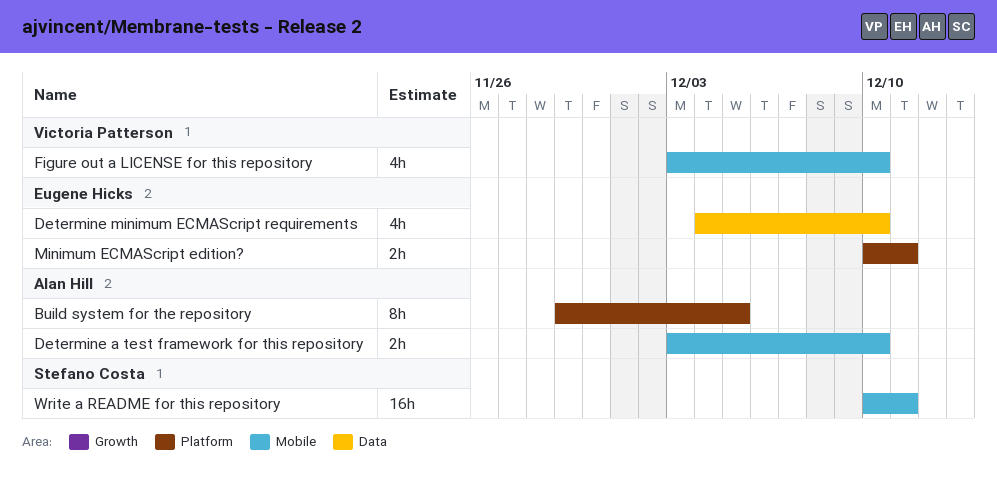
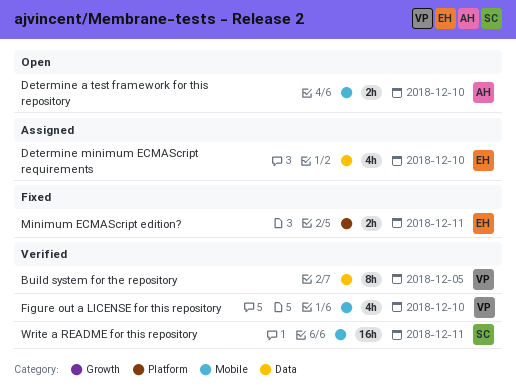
Build system for the repository, owner: Alan Hill -> Victoria Patterson
Build system for the repository, label: Platform -> Data

